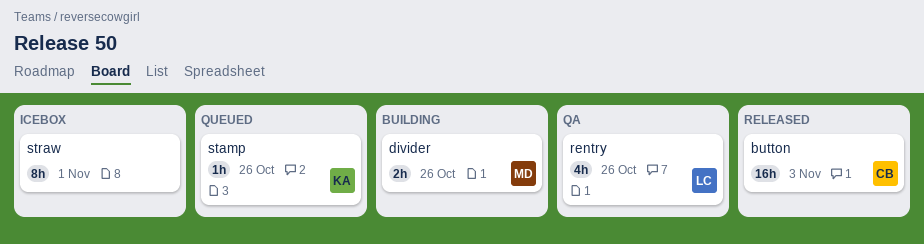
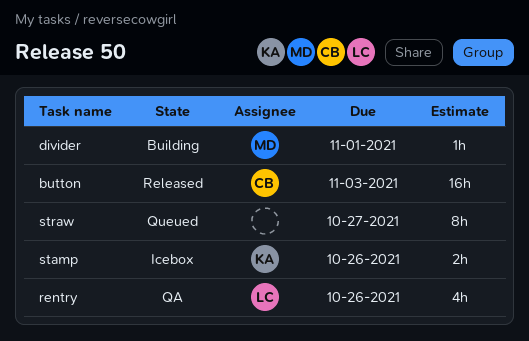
divider, estimate: 2h -> 1h
divider, due: Oct 26 -> Nov 1
stamp, status: Queued -> Icebox
stamp, estimate: 1h -> 2h
straw, status: Icebox -> Queued
straw, due: Nov 1 -> Oct 27

